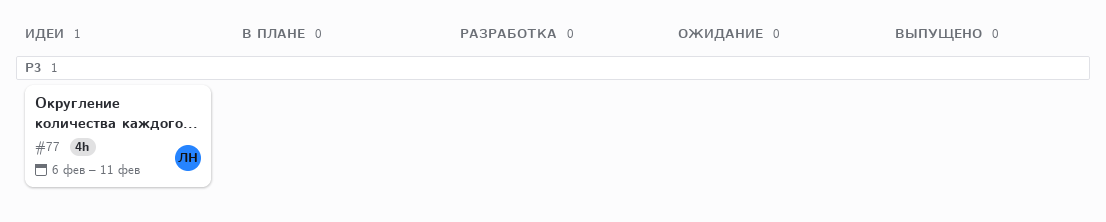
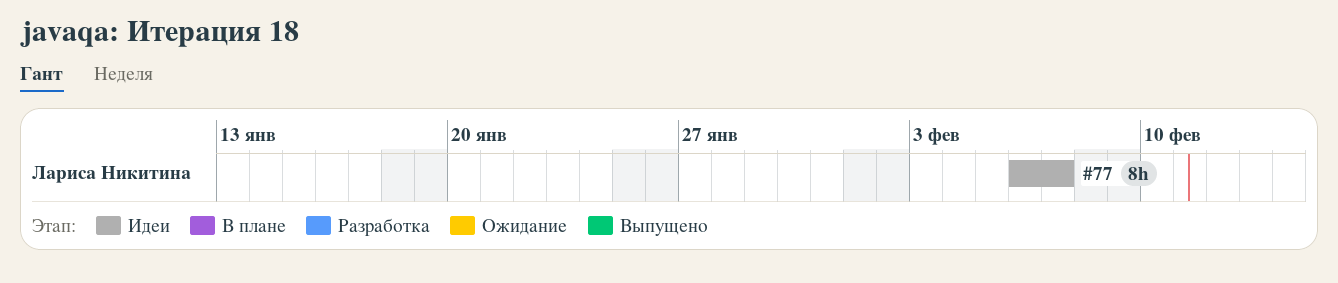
#77, estimate: 4h -> 8h
#77, due: Feb 11 -> Feb 7

